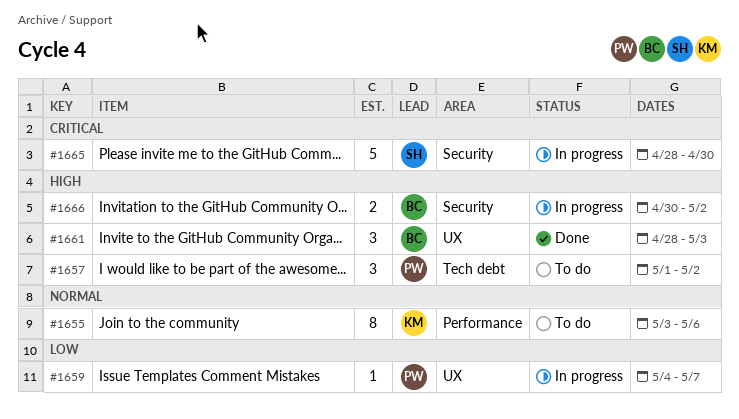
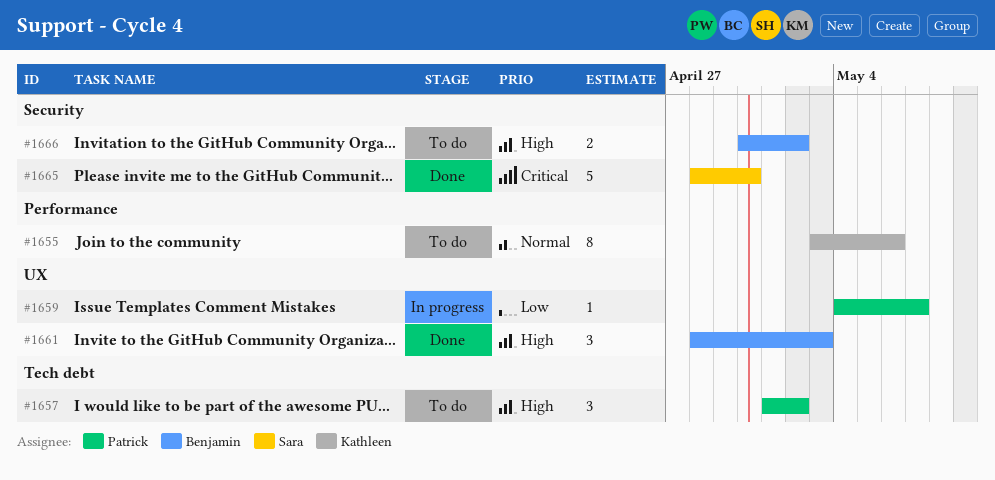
#1665, status: In progress -> Done
#1666, status: In progress -> To do

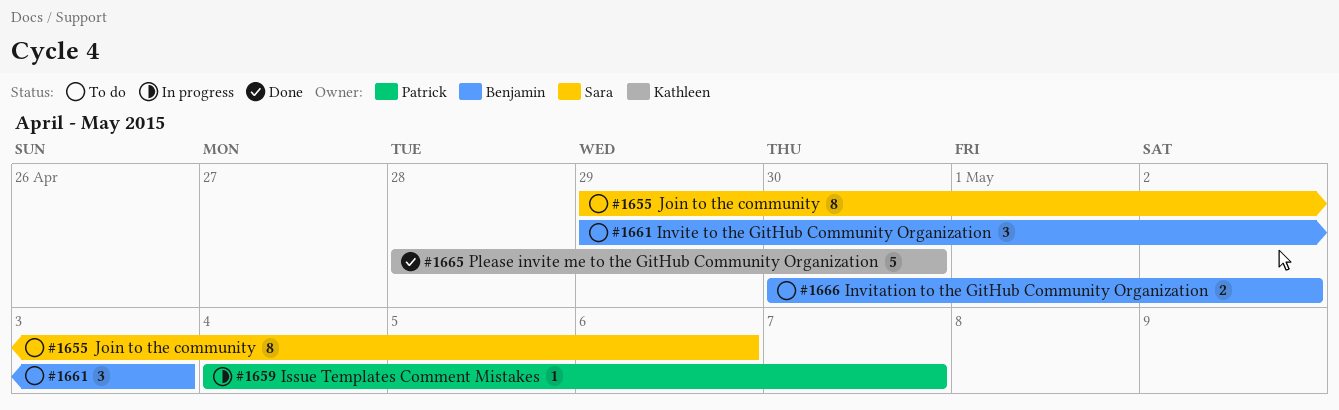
#1655, owner: Kathleen -> Sara
#1655, start: May 3 -> Apr 29
#1657: present -> none
#1661, status: Done -> To do
#1661, start: Apr 28 -> Apr 29
#1665, owner: Sara -> Kathleen

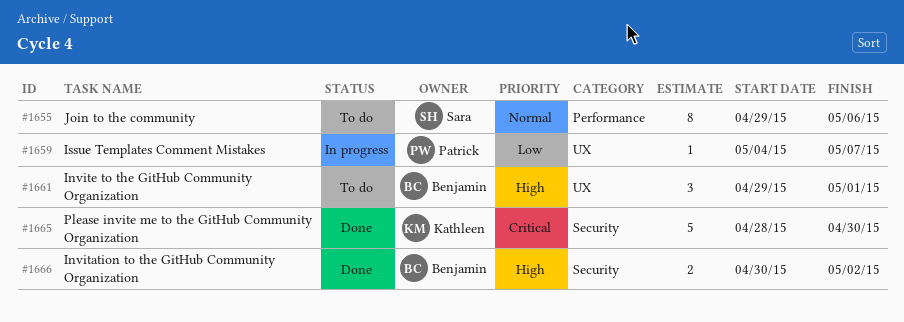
#1661, due: May 3 -> May 1
#1666, status: To do -> Done

